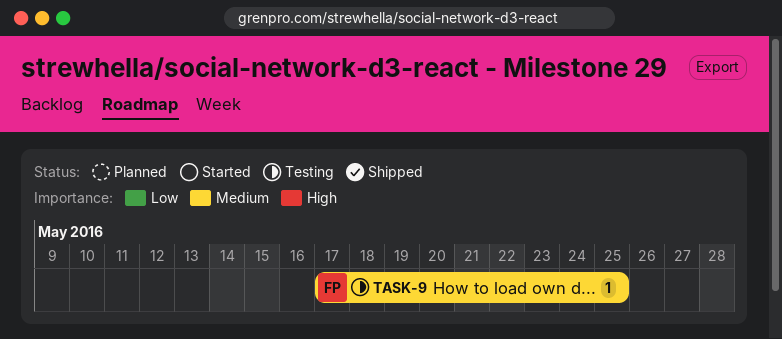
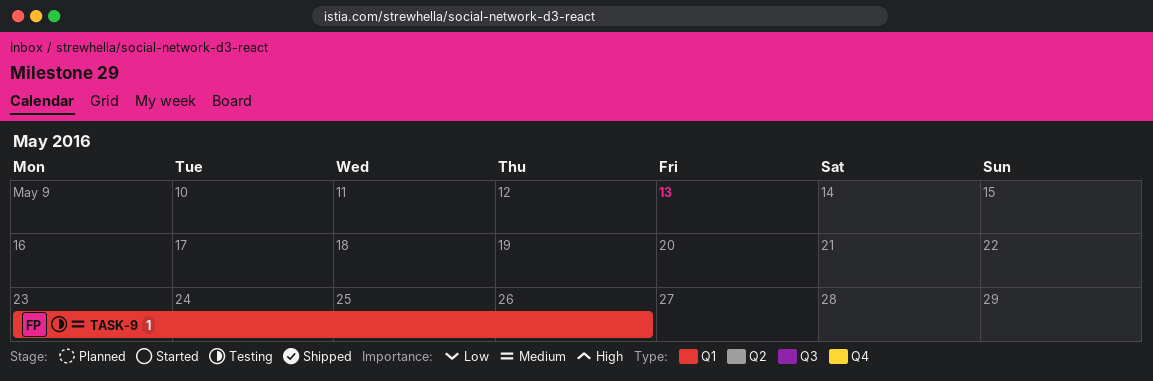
TASK-9, start: May 17 -> May 23
TASK-9, due: May 25 -> May 26

